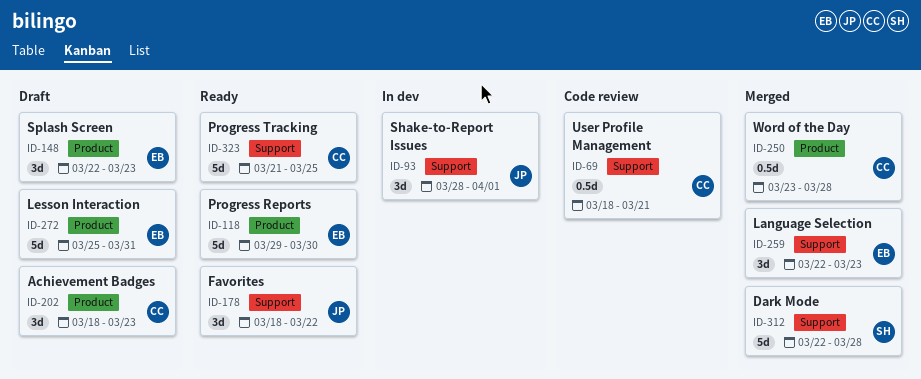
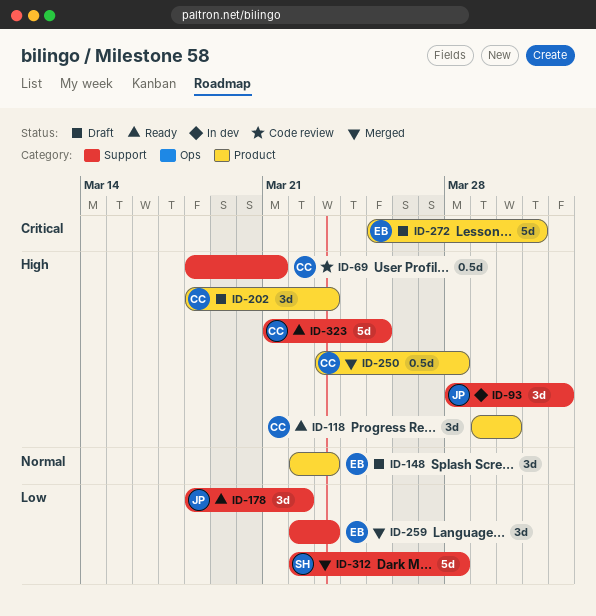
ID-118, owner: EB -> CC
ID-118, estimate: 5d -> 3d

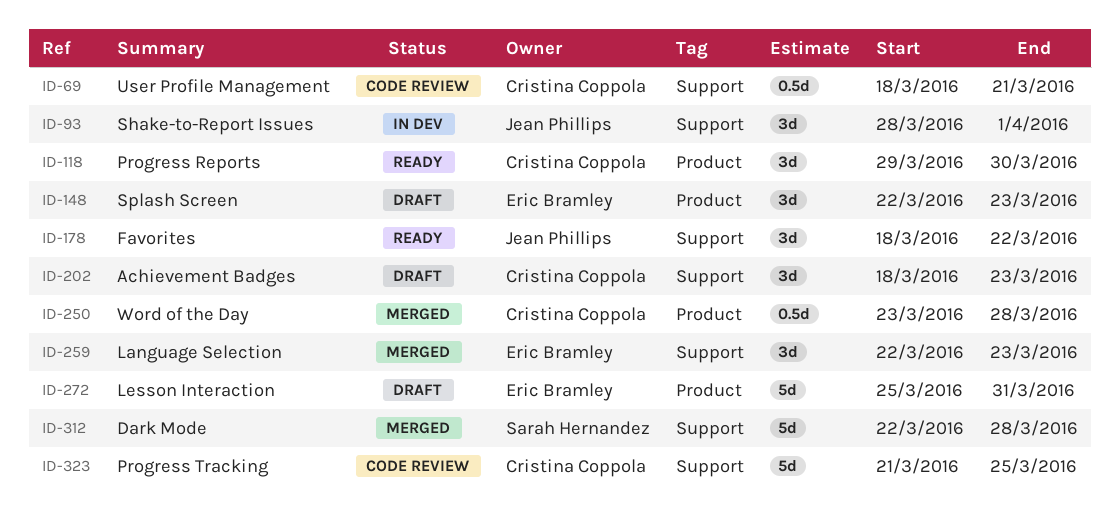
ID-202, label: Product -> Support
ID-323, status: Ready -> Code review

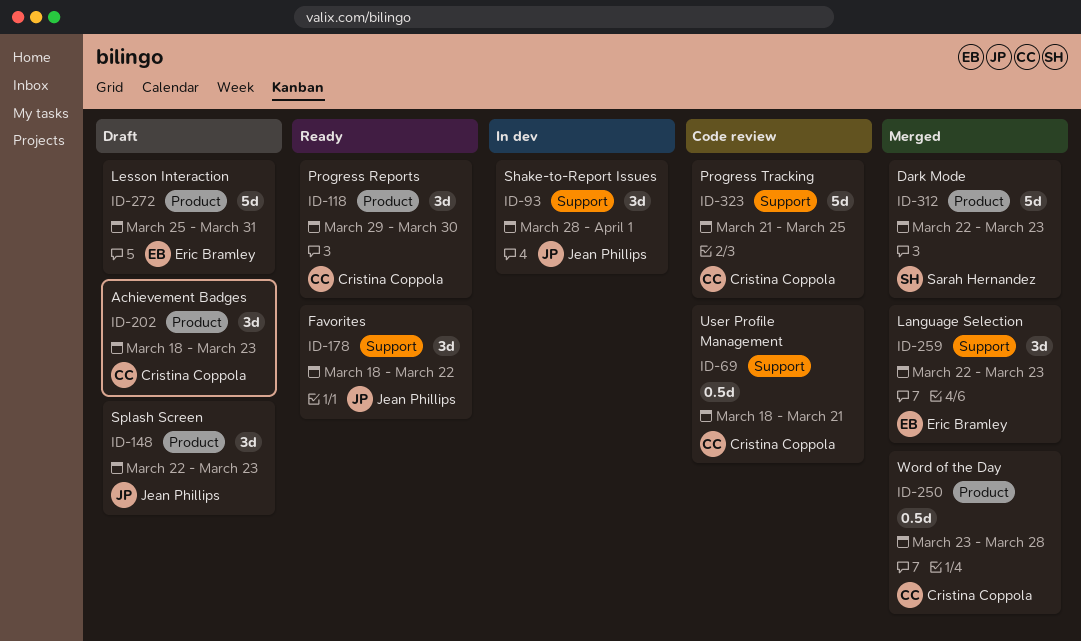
ID-148, owner: Eric Bramley -> Jean Phillips
ID-202, label: Support -> Product
ID-312, label: Support -> Product
ID-312, due: Mar 28 -> Mar 23

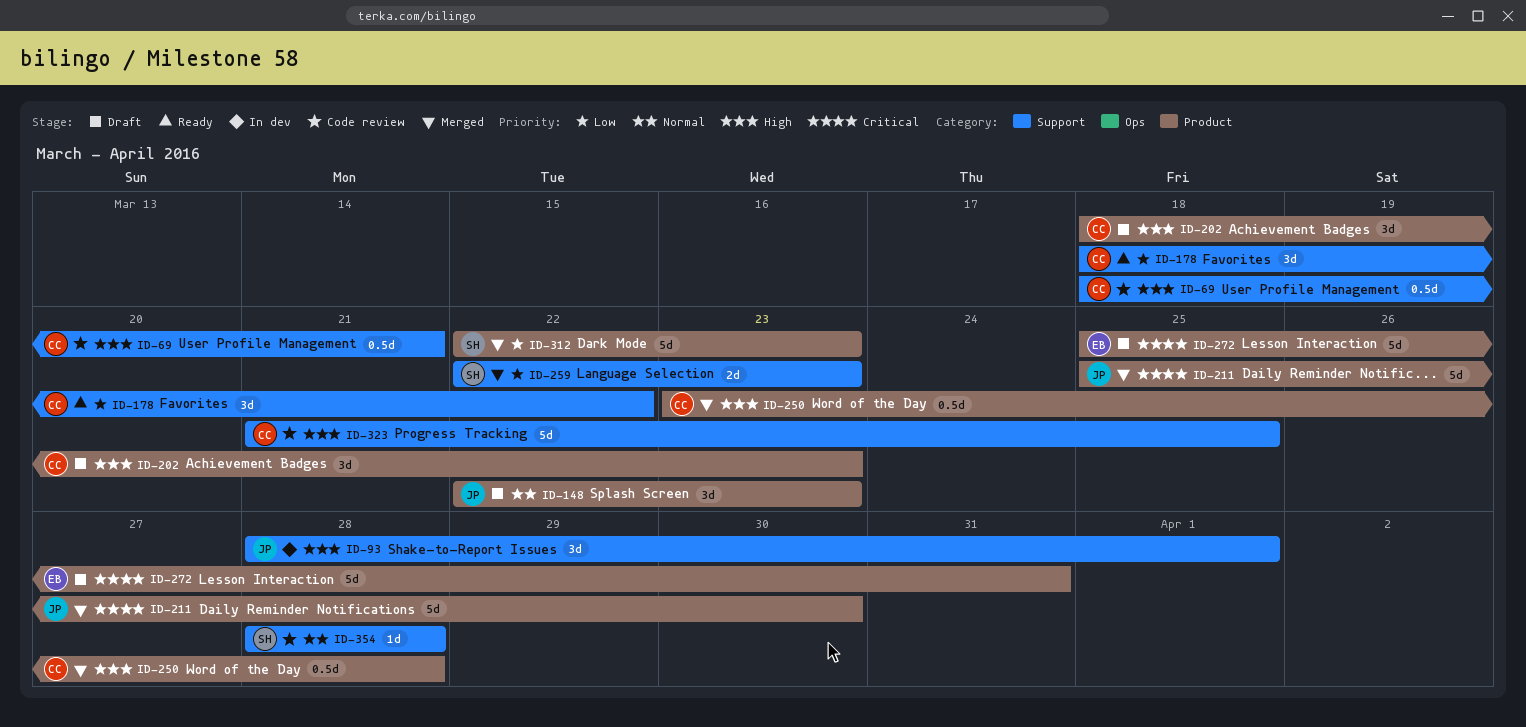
ID-118: present -> none
ID-178, owner: Jean Phillips -> Cristina Coppola
ID-211: none -> present
ID-259, owner: Eric Bramley -> Sarah Hernandez
ID-259, estimate: 3d -> 2d
ID-354: none -> present

